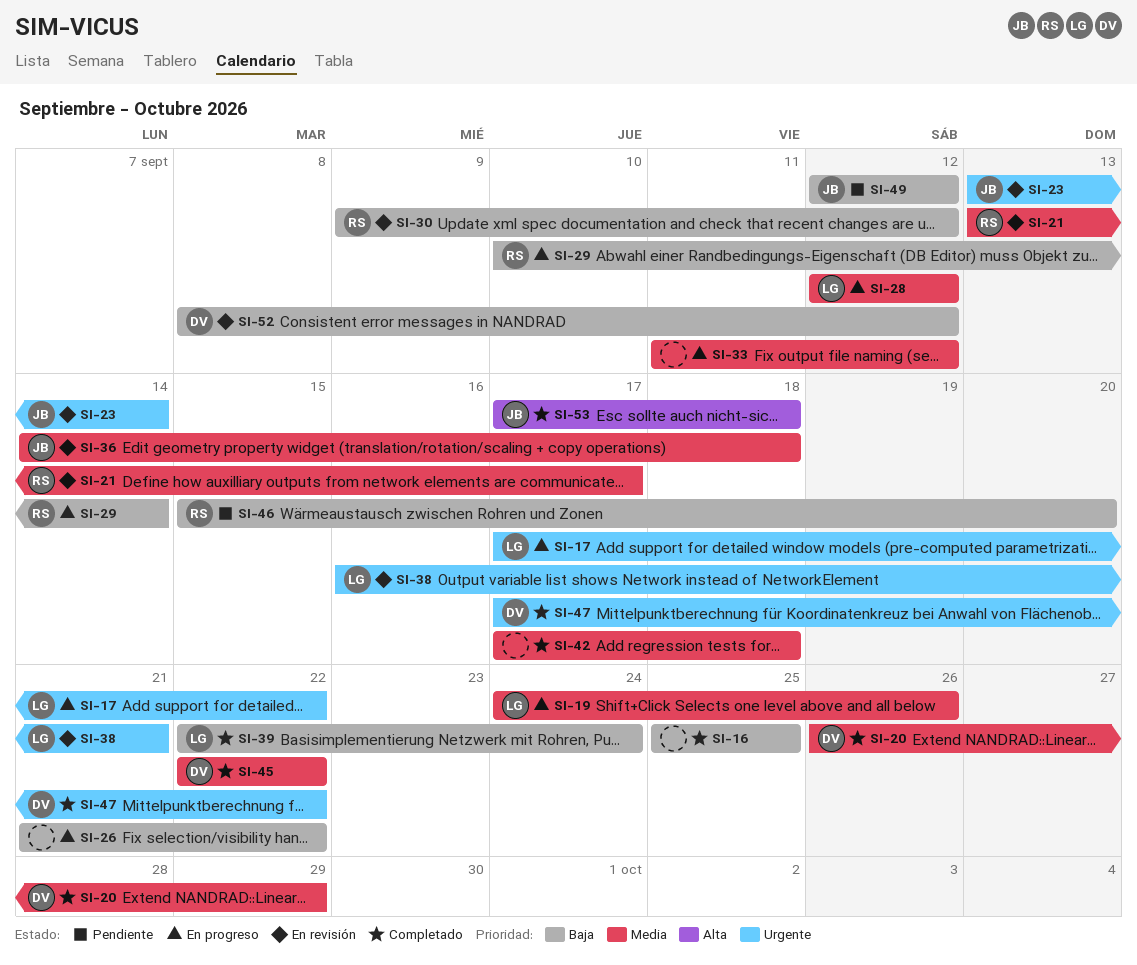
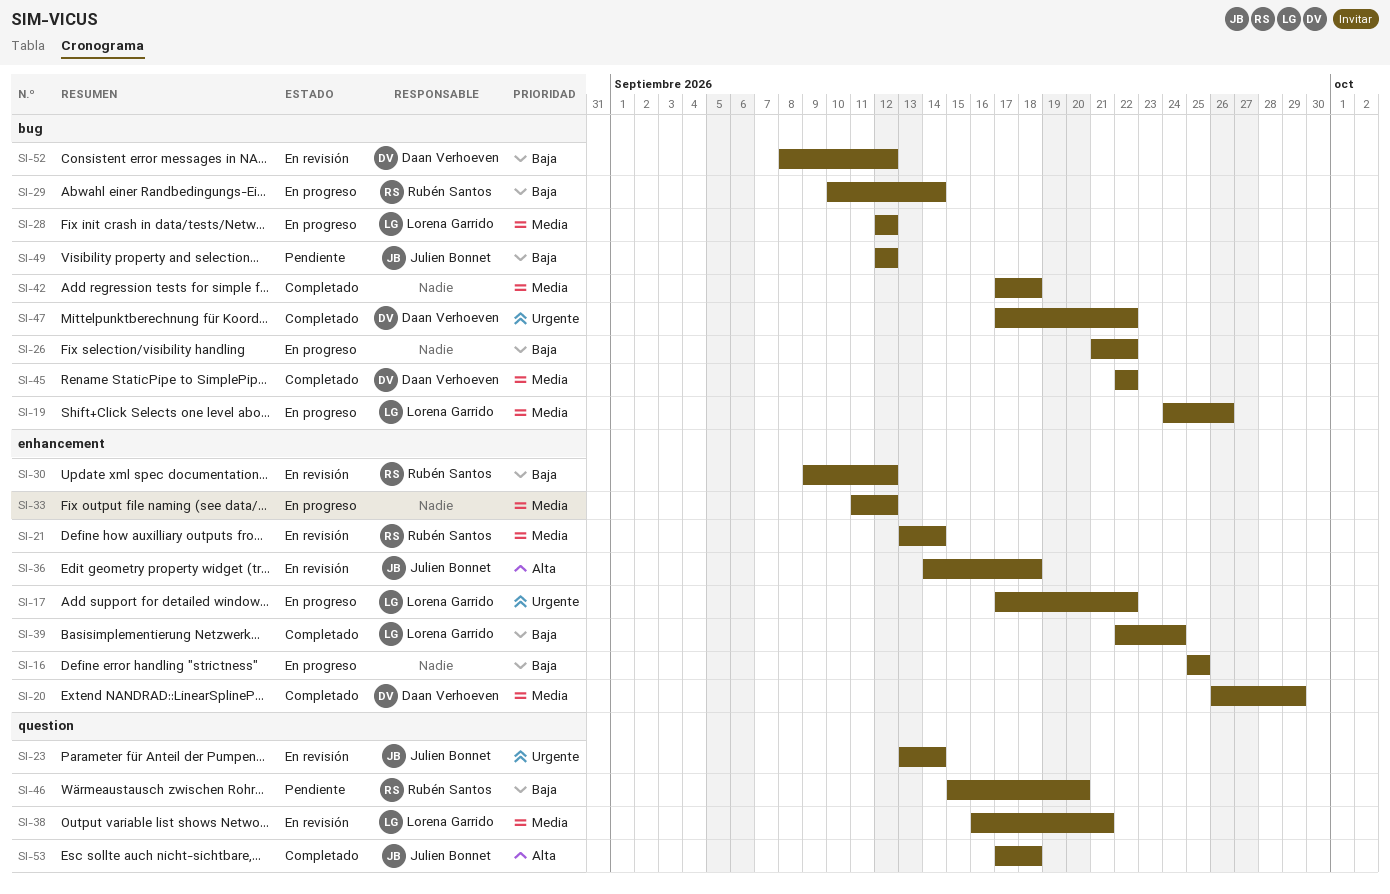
SI-16, status: Completado -> En progreso
SI-21, due: Sep 17 -> Sep 14
SI-36, priority: Media -> Alta
SI-38, priority: Urgente -> Media

